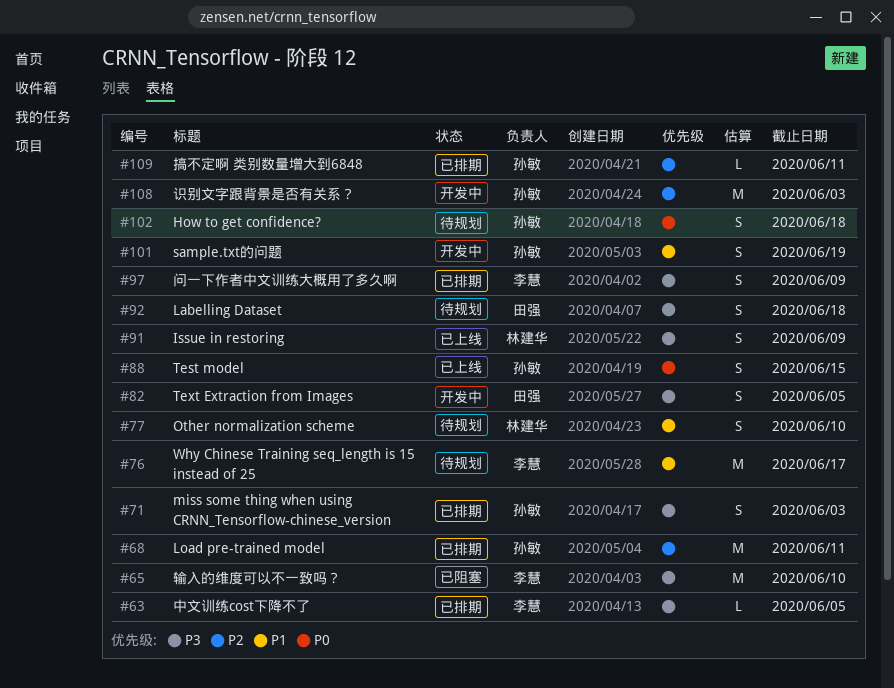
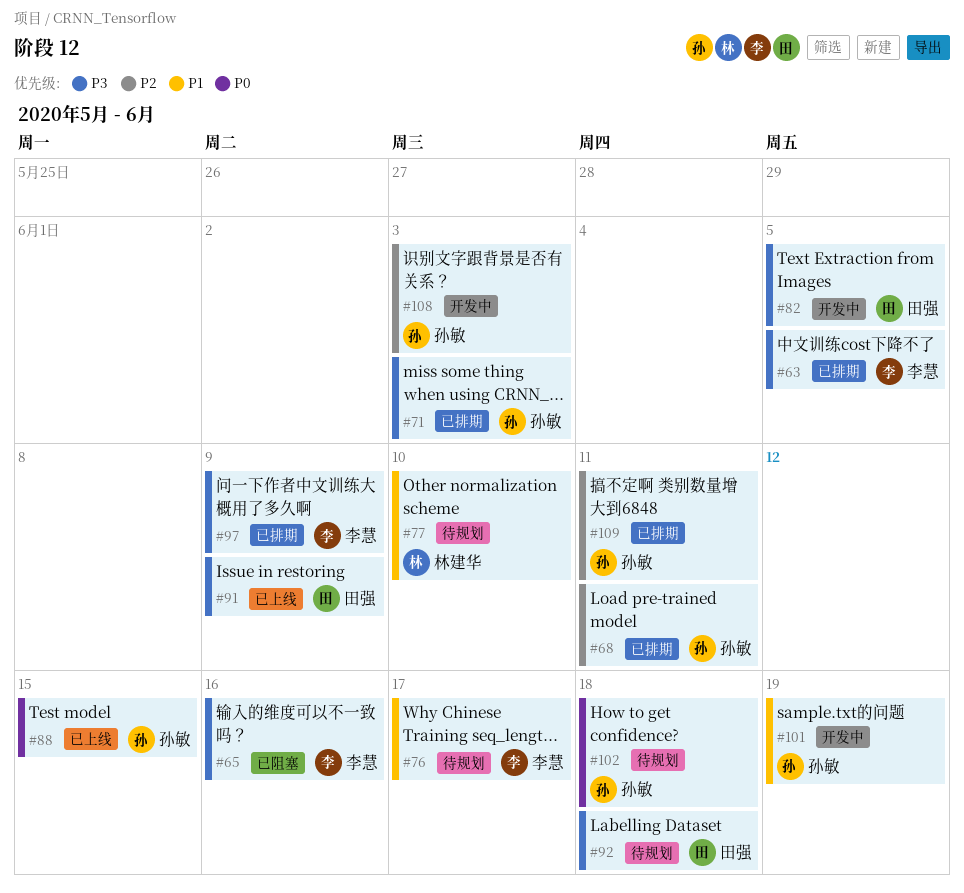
#65, due: Jun 10 -> Jun 16
#91, owner: 林建华 -> 田强

